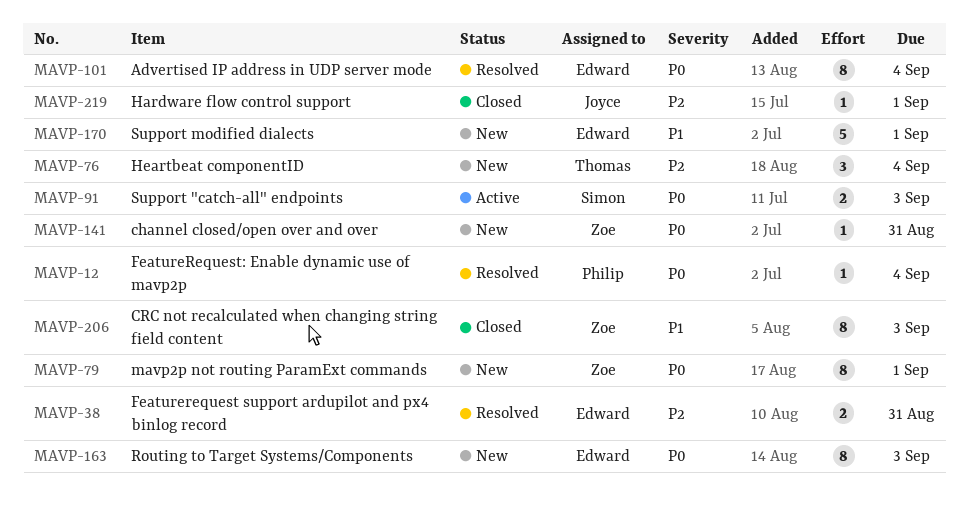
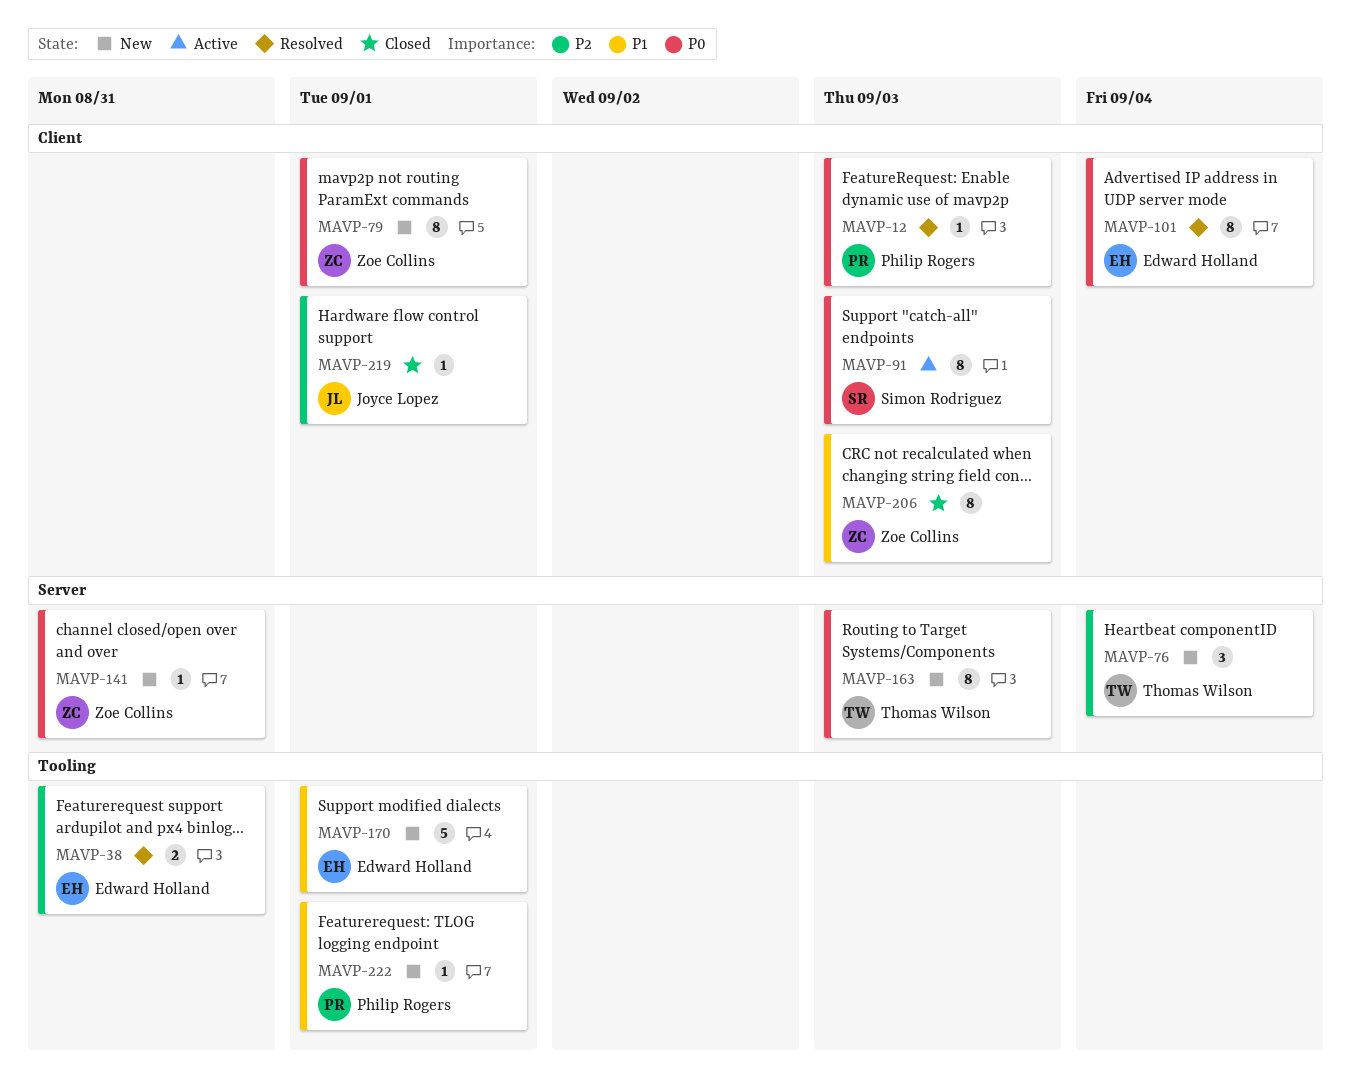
MAVP-12, due: Sep 4 -> Sep 3
MAVP-91, estimate: 2 -> 8
MAVP-163, owner: Edward Holland -> Thomas Wilson
MAVP-222: none -> present

